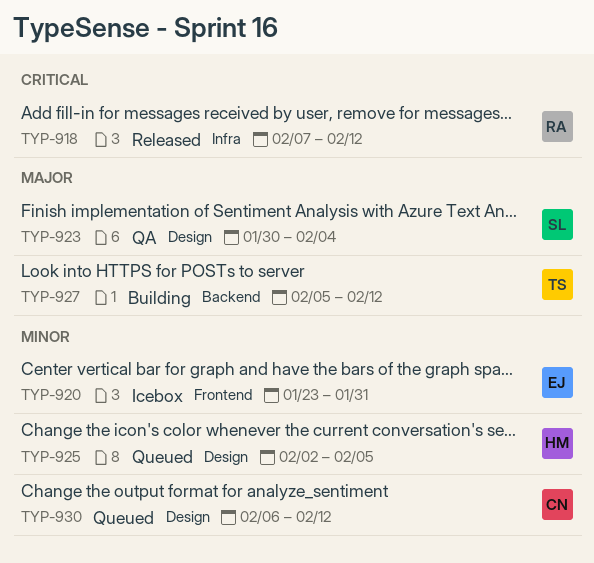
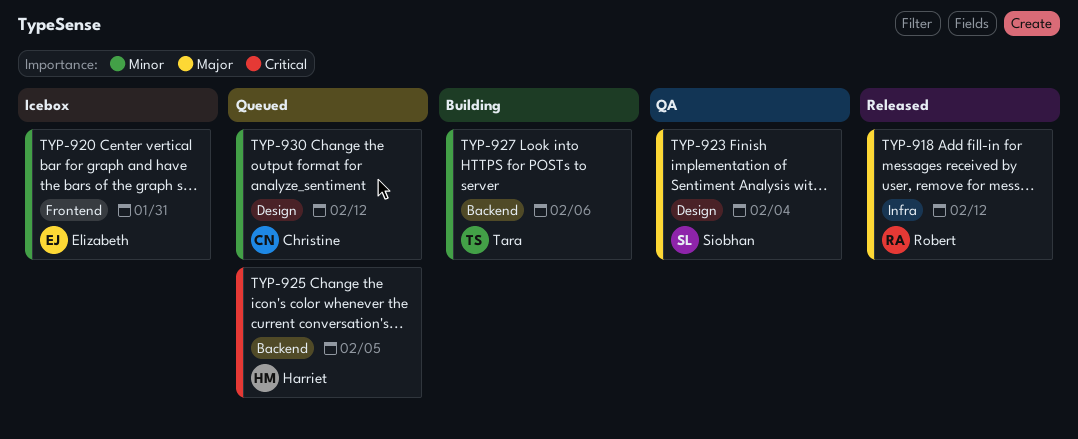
TYP-918, priority: Critical -> Major
TYP-925, priority: Minor -> Critical
TYP-925, label: Design -> Backend
TYP-927, priority: Major -> Minor
TYP-927, due: Feb 12 -> Feb 6

